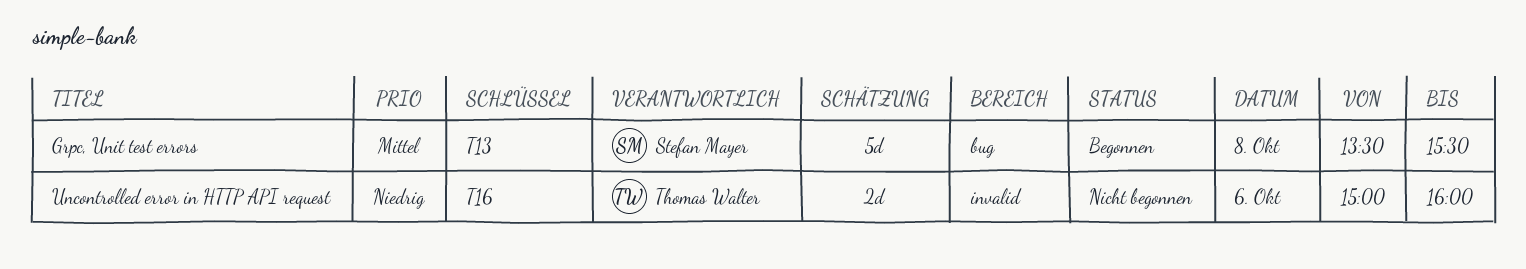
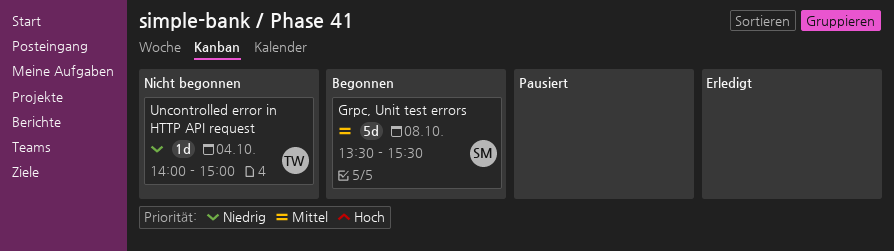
Uncontrolled error in HTTP API request, estimate: 2d -> 1d
Uncontrolled error in HTTP API request, day: Oct 6 -> Oct 4
Uncontrolled error in HTTP API request, begins: 15:00 -> 14:00
Uncontrolled error in HTTP API request, ends: 16:00 -> 15:00

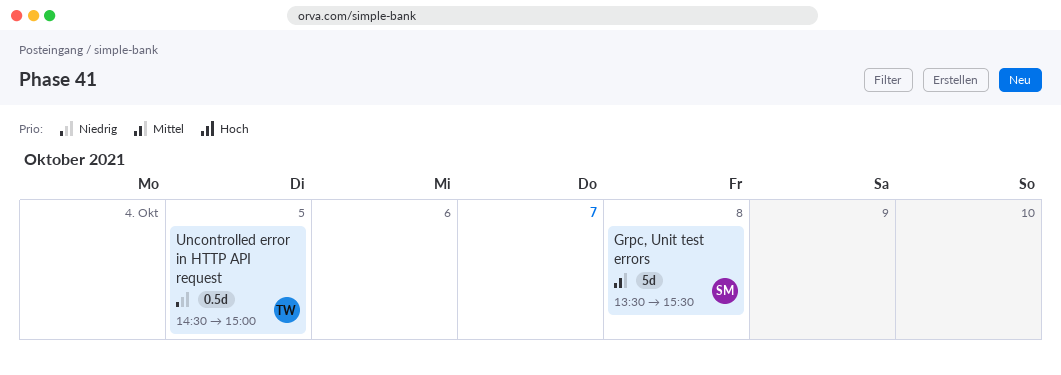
Uncontrolled error in HTTP API request, estimate: 1d -> 0.5d
Uncontrolled error in HTTP API request, day: Oct 4 -> Oct 5
Uncontrolled error in HTTP API request, begins: 14:00 -> 14:30

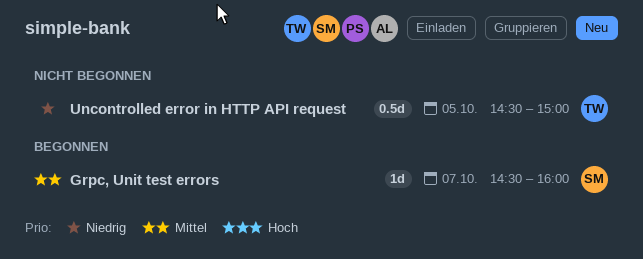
Grpc, Unit test errors, estimate: 5d -> 1d
Grpc, Unit test errors, day: Oct 8 -> Oct 7
Grpc, Unit test errors, begins: 13:30 -> 14:30
Grpc, Unit test errors, ends: 15:30 -> 16:00

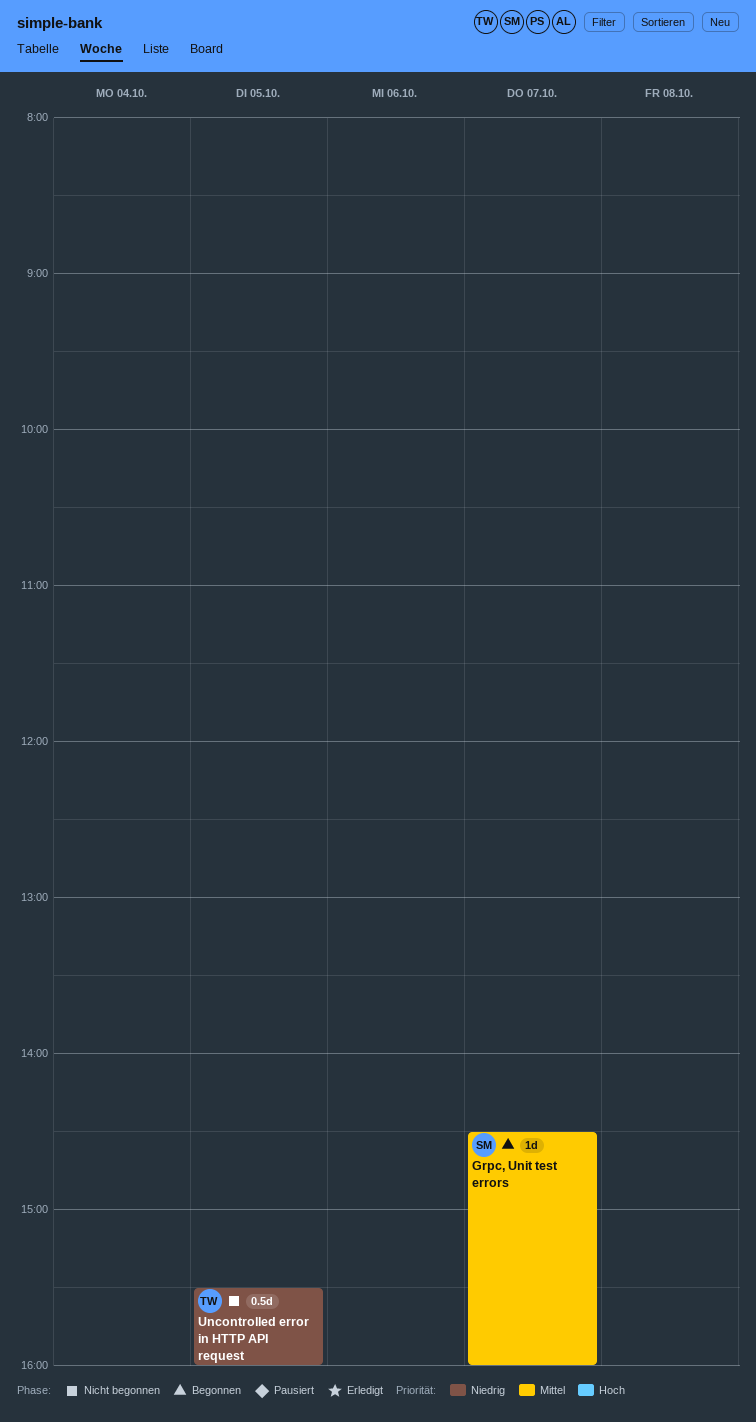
Uncontrolled error in HTTP API request, begins: 14:30 -> 15:30
Uncontrolled error in HTTP API request, ends: 15:00 -> 16:00

